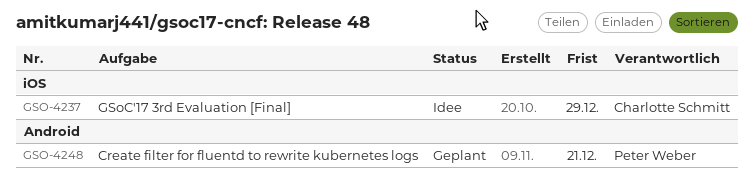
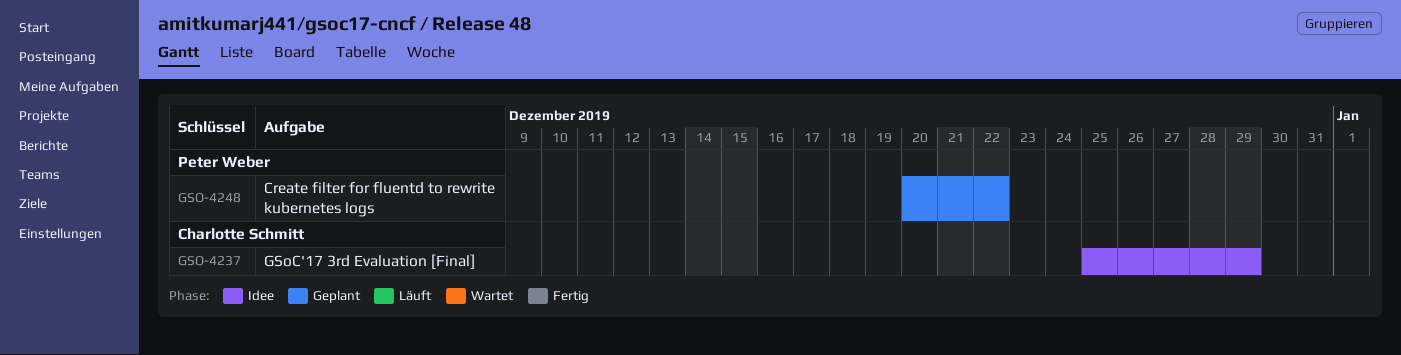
GSO-4248, due: Dec 21 -> Dec 22

